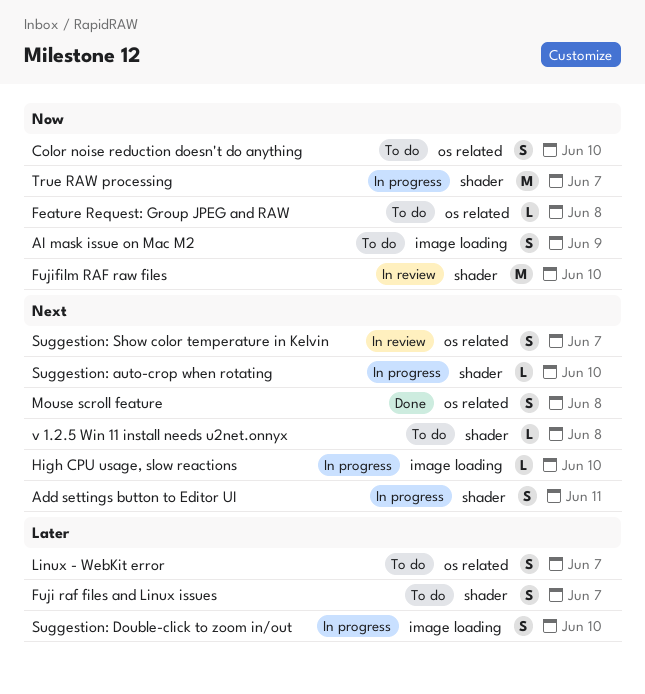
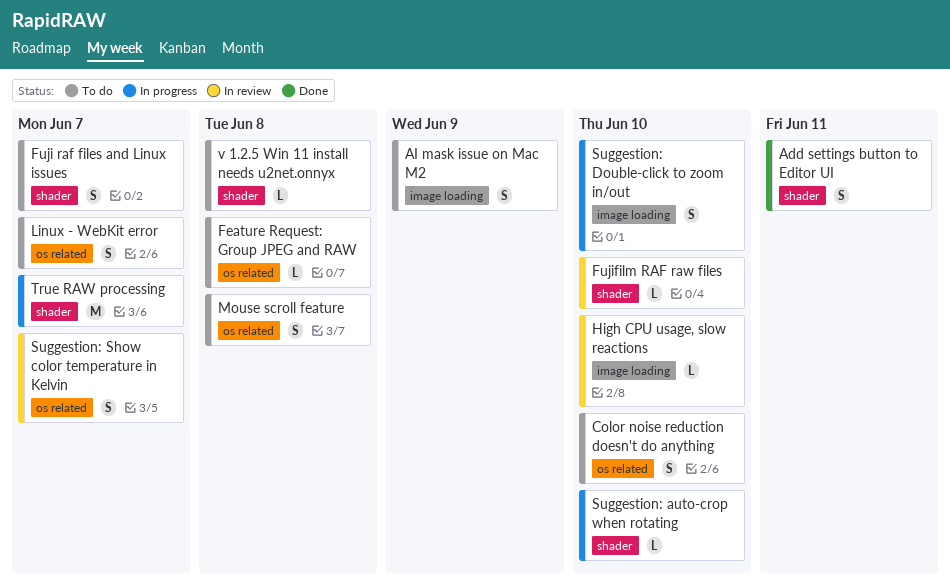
Add settings button to Editor UI, status: In progress -> Done
Fujifilm RAF raw files, estimate: M -> L
High CPU usage, slow reactions, status: In progress -> In review
Mouse scroll feature, status: Done -> To do

